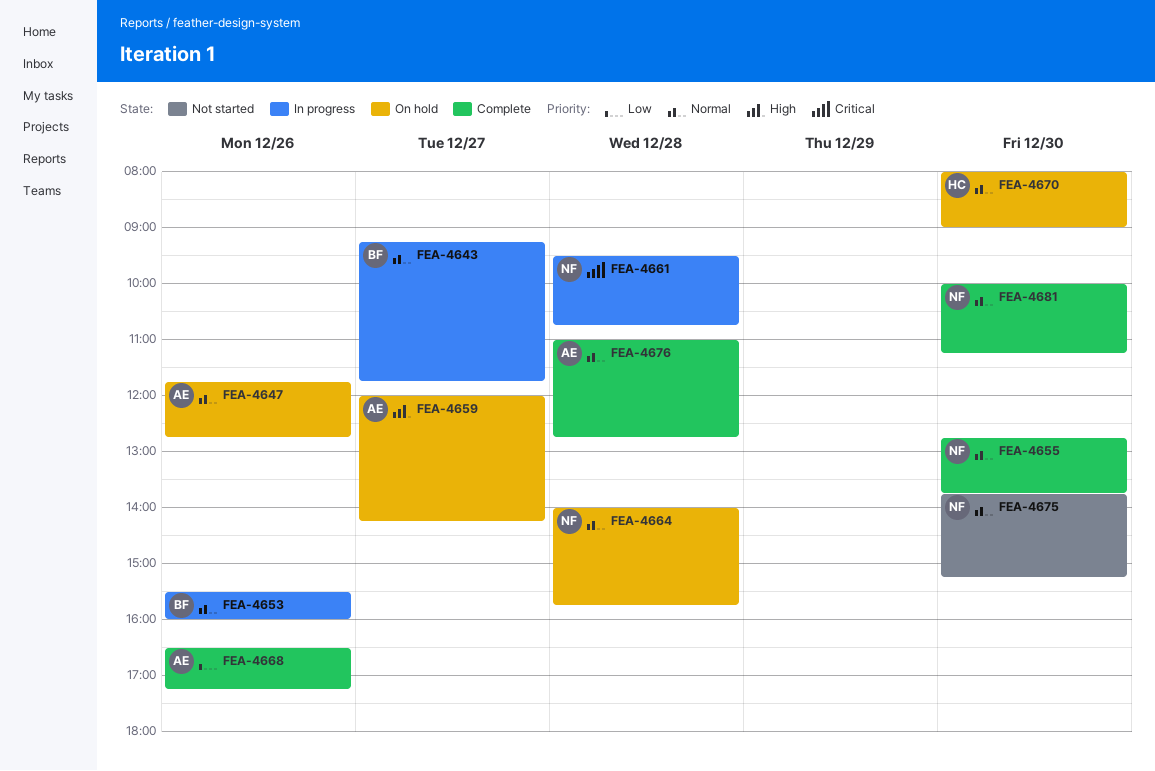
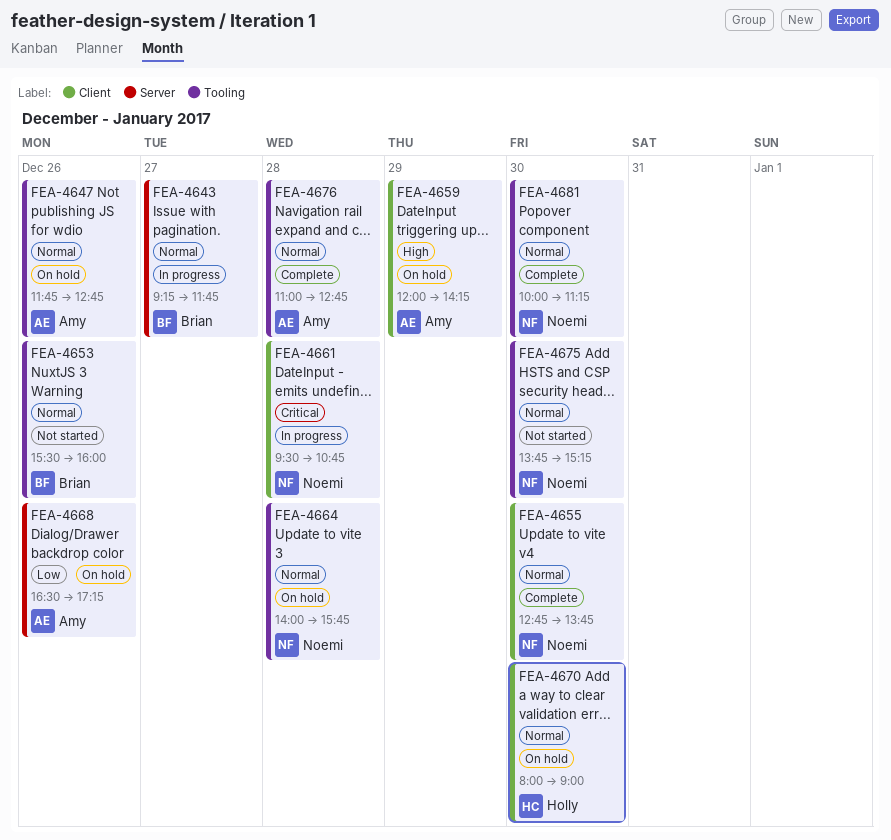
FEA-4653, status: In progress -> Not started
FEA-4659, day: Dec 27 -> Dec 29
FEA-4668, status: Complete -> On hold

